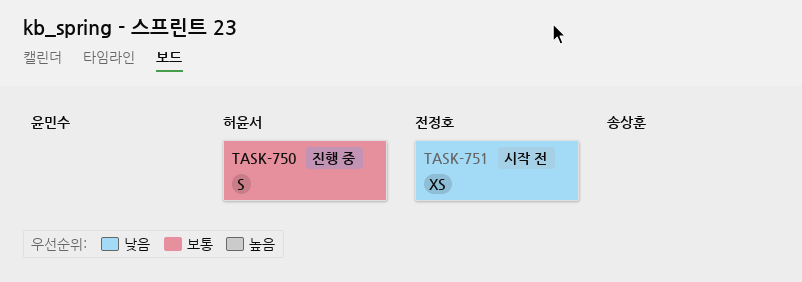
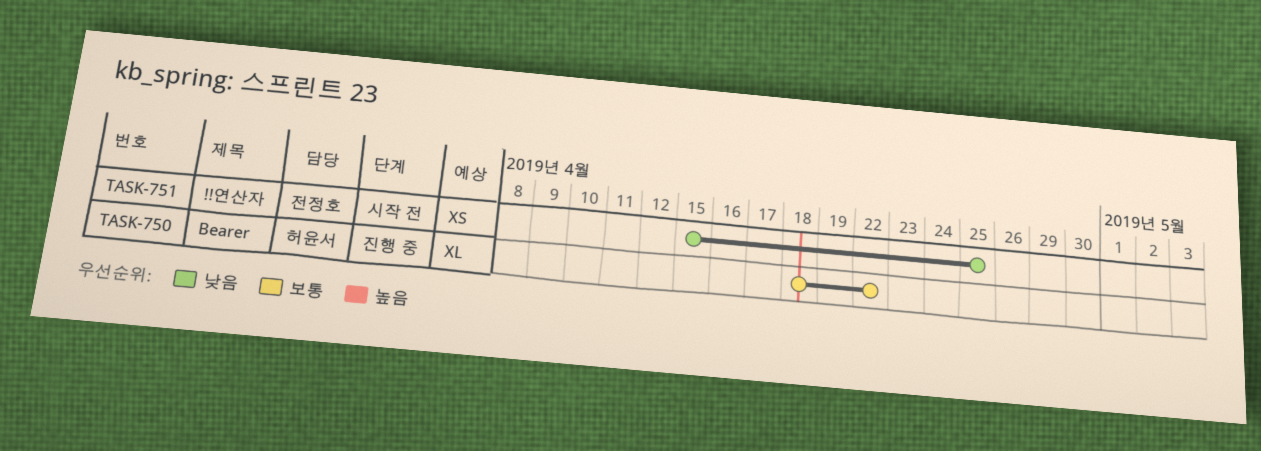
TASK-750, estimate: S -> XL

